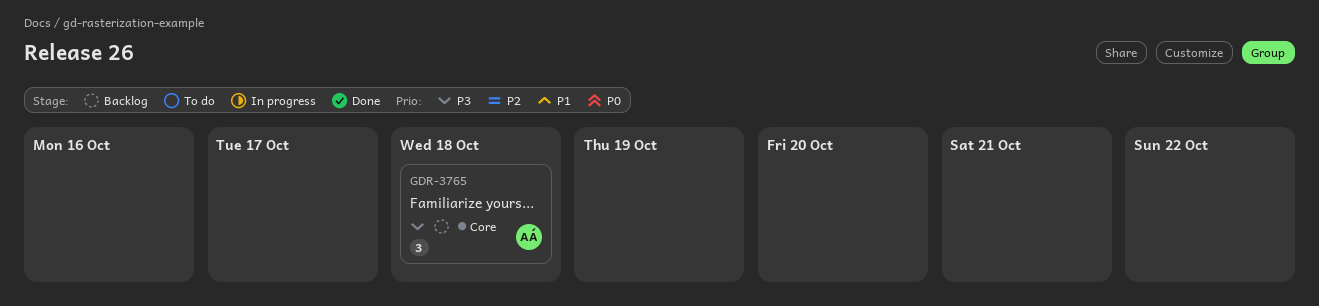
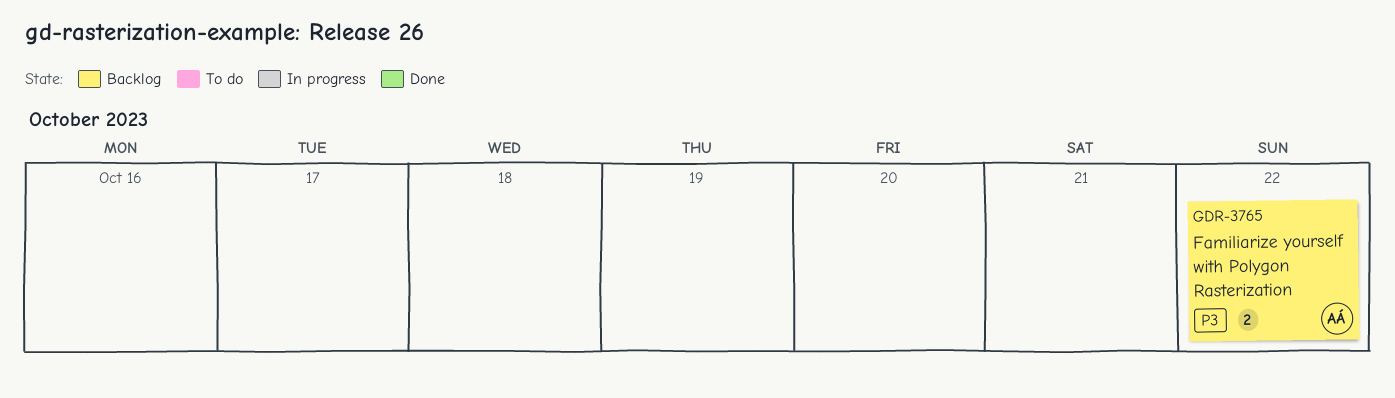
GDR-3765, estimate: 3 -> 2
GDR-3765, due: Oct 18 -> Oct 22

